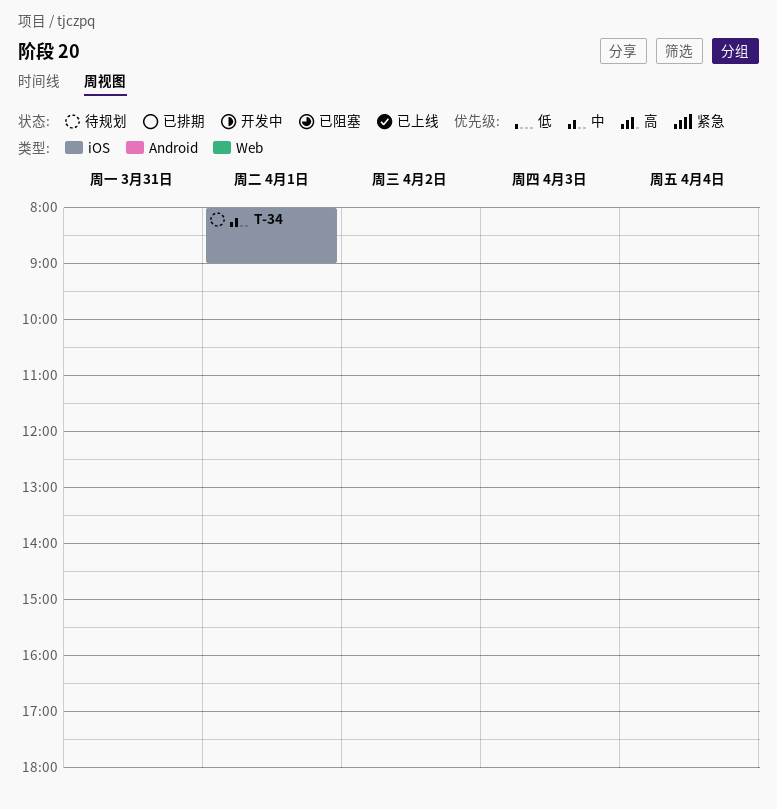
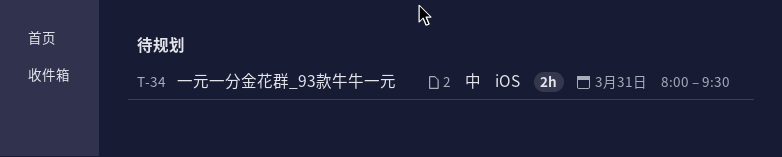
T-34, day: Apr 1 -> Mar 31
T-34, ends: 09:00 -> 09:30

